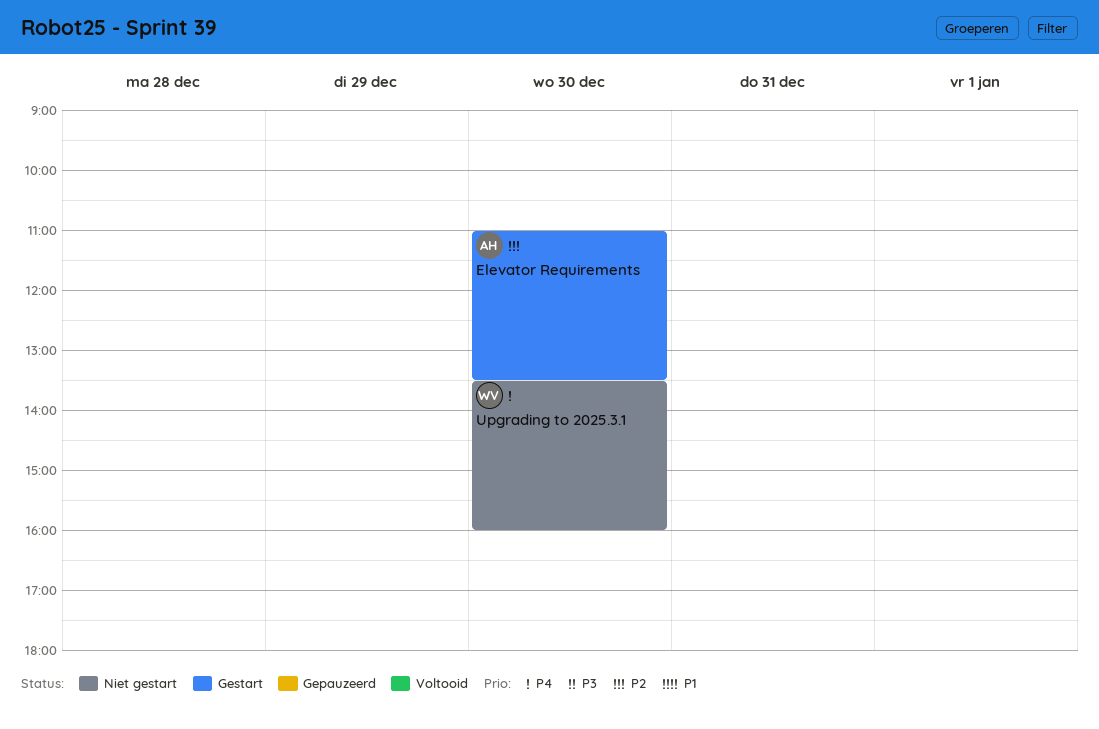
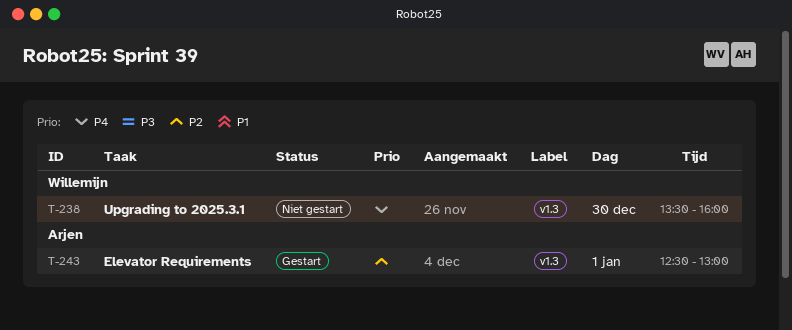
Elevator Requirements, day: Dec 30 -> Jan 1
Elevator Requirements, begins: 11:00 -> 12:30
Elevator Requirements, ends: 13:30 -> 13:00

